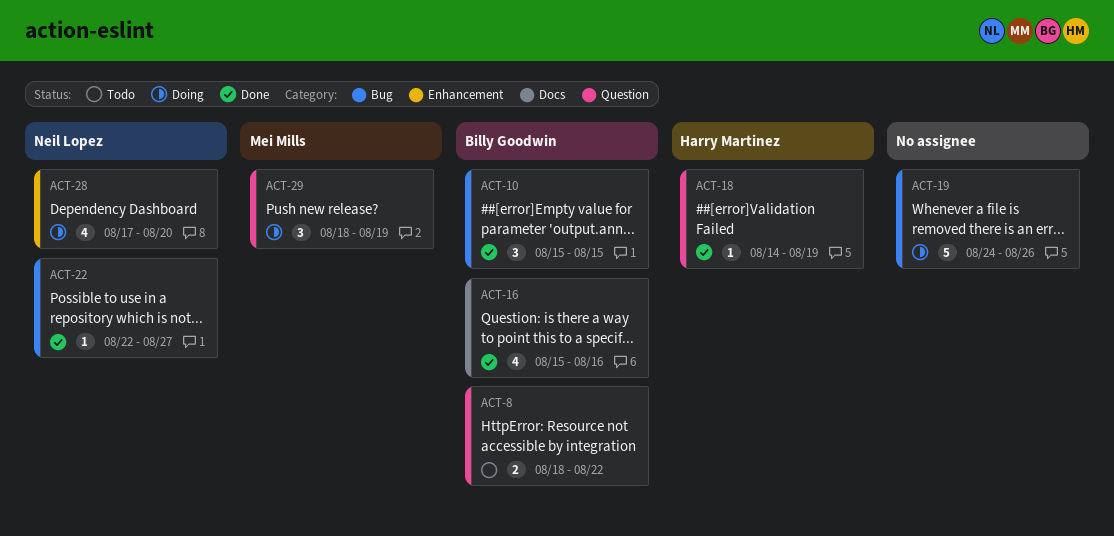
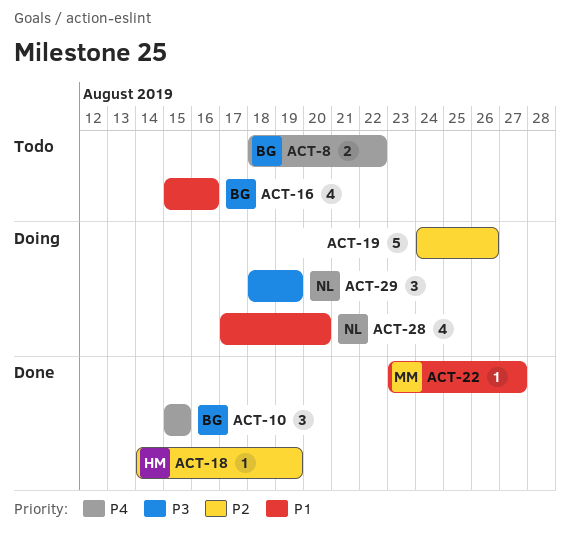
ACT-16, status: Done -> Todo
ACT-22, owner: Neil Lopez -> Mei Mills
ACT-22, start: Aug 22 -> Aug 23
ACT-29, owner: Mei Mills -> Neil Lopez

